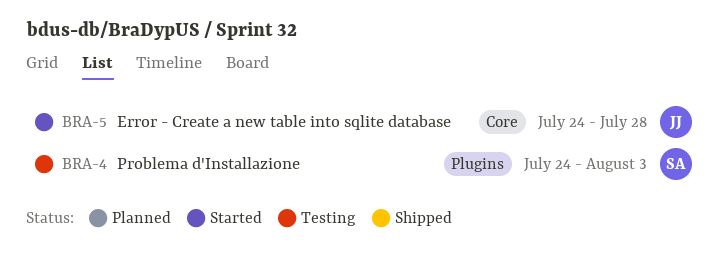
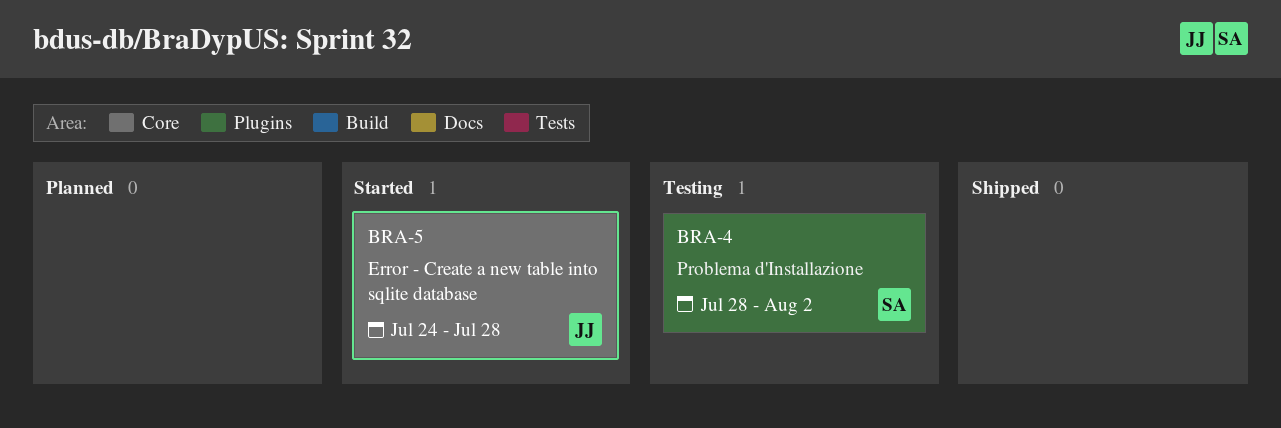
BRA-4, start: Jul 24 -> Jul 28
BRA-4, due: Aug 3 -> Aug 2

